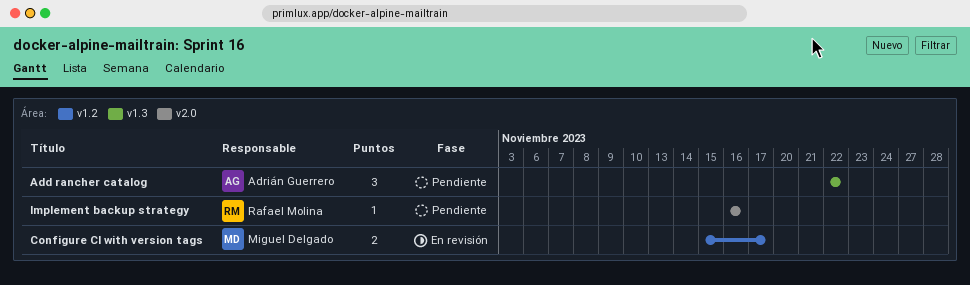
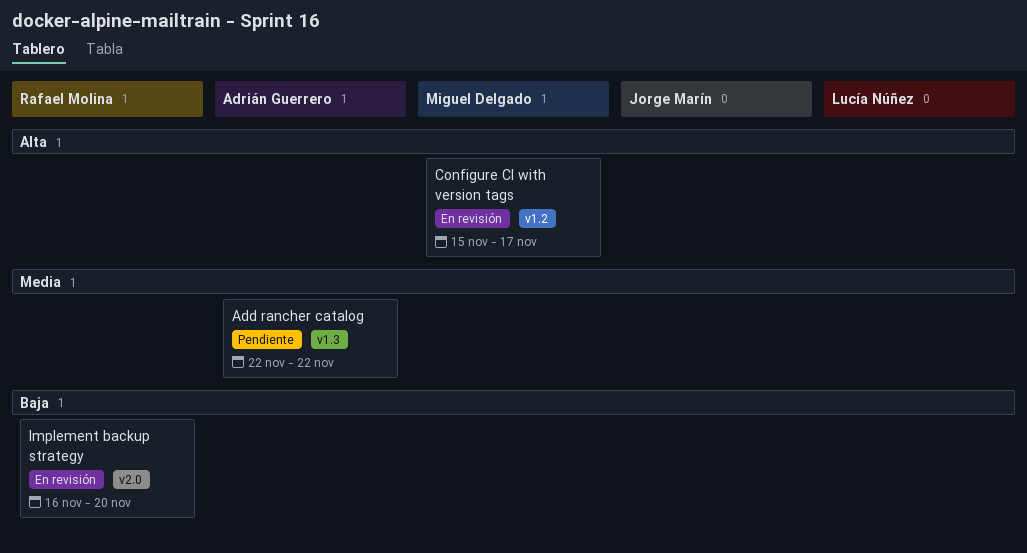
Implement backup strategy, status: Pendiente -> En revisión
Implement backup strategy, due: Nov 16 -> Nov 20

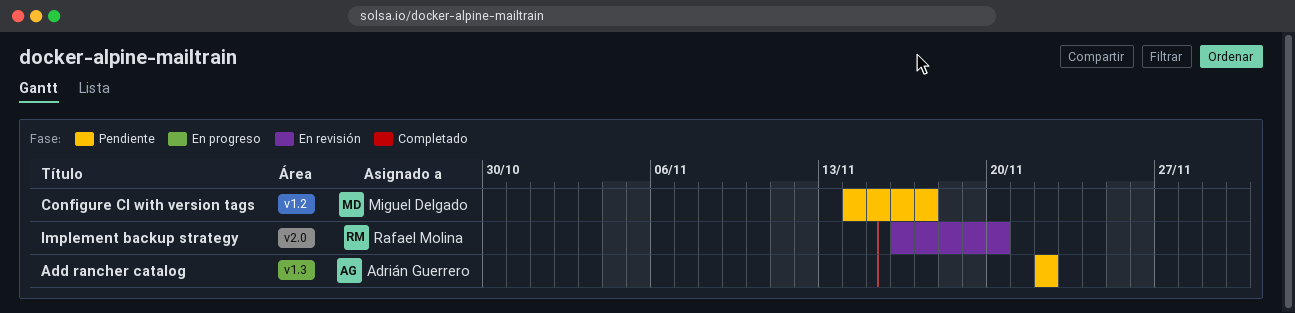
Configure CI with version tags, status: En revisión -> Pendiente
Configure CI with version tags, start: Nov 15 -> Nov 14

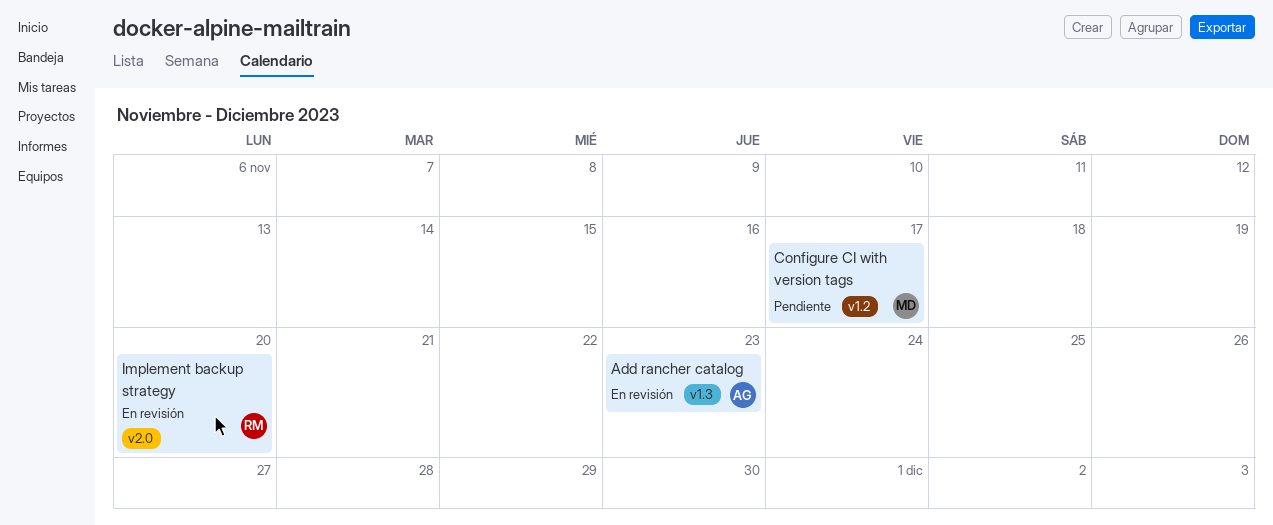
Add rancher catalog, status: Pendiente -> En revisión
Add rancher catalog, due: Nov 22 -> Nov 23

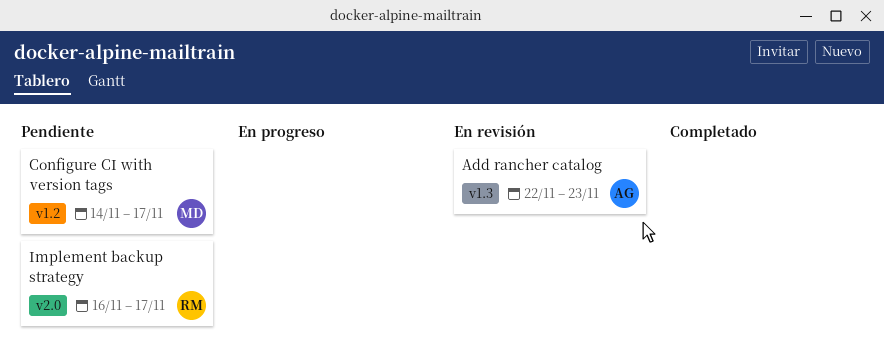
Implement backup strategy, status: En revisión -> Pendiente
Implement backup strategy, due: Nov 20 -> Nov 17

